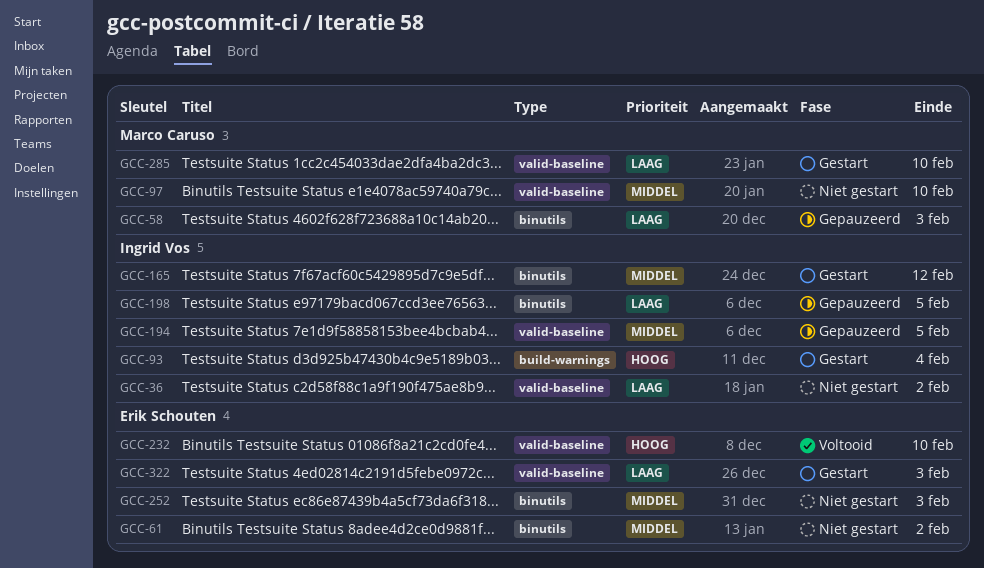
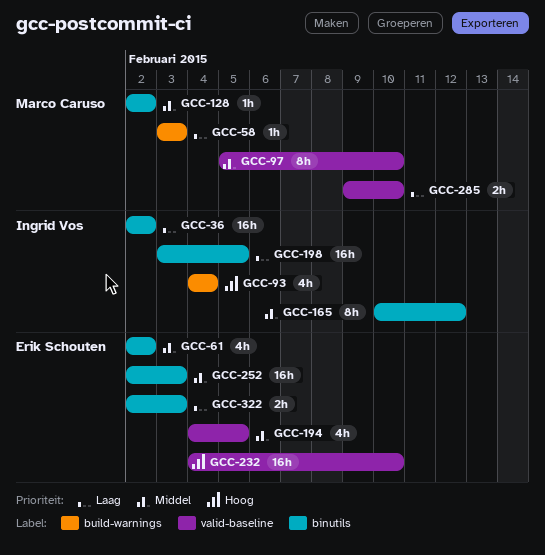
GCC-36, label: valid-baseline -> binutils
GCC-58, label: binutils -> build-warnings
GCC-128: none -> present
GCC-194, owner: Ingrid Vos -> Erik Schouten
GCC-322, label: valid-baseline -> binutils

